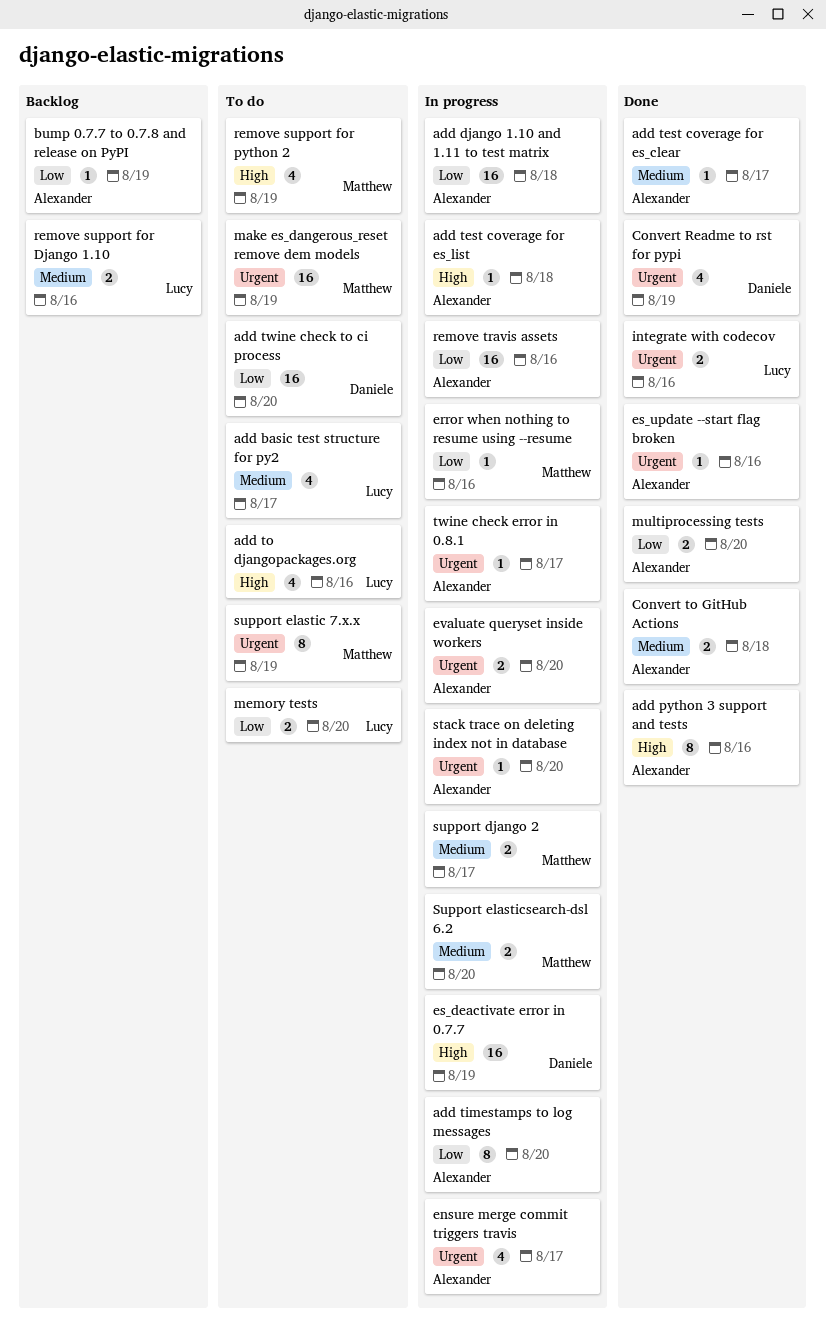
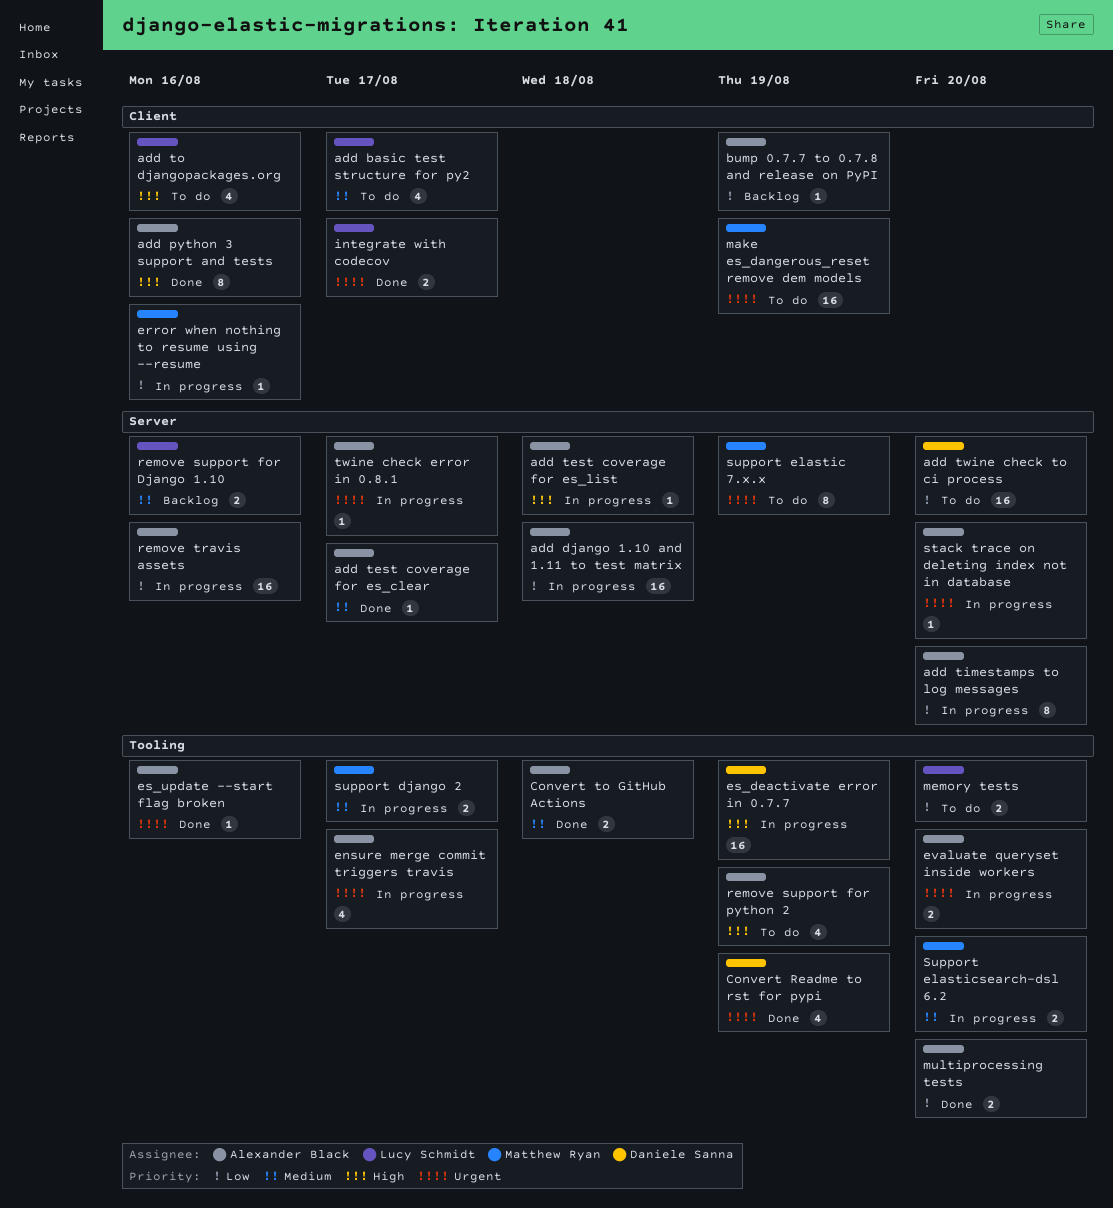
integrate with codecov, due: Aug 16 -> Aug 17
remove support for python 2, owner: Matthew Ryan -> Alexander Black

